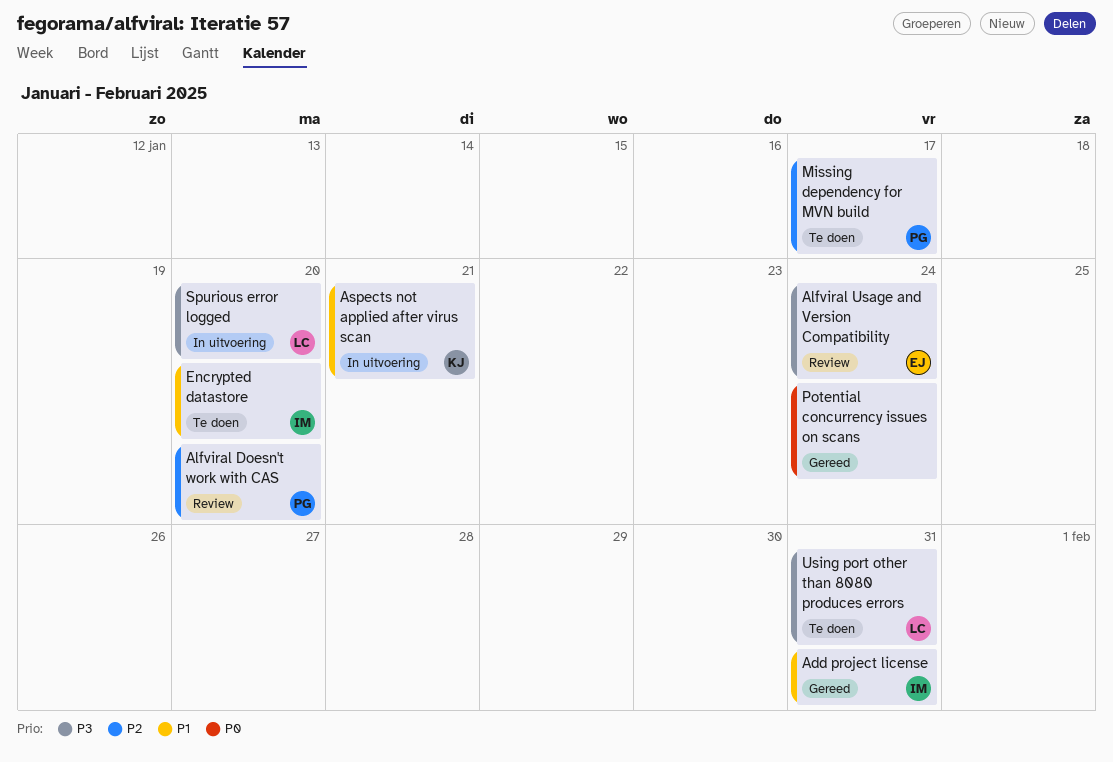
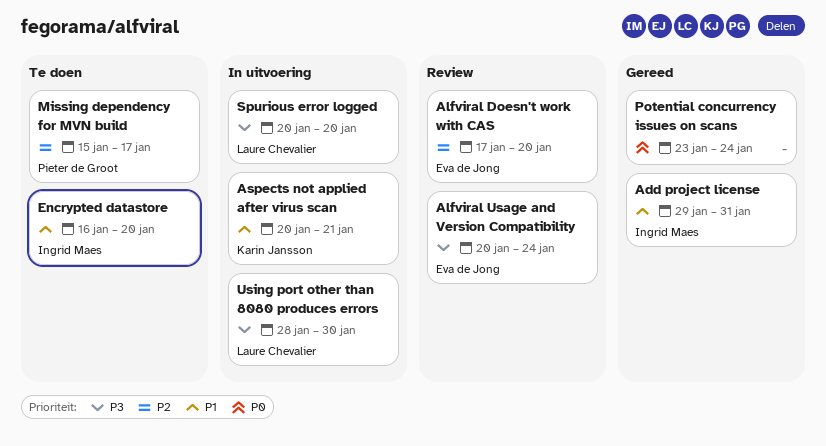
Alfviral Doesn't work with CAS, owner: Pieter de Groot -> Eva de Jong
Using port other than 8080 produces errors, status: Te doen -> In uitvoering
Using port other than 8080 produces errors, due: Jan 31 -> Jan 30

